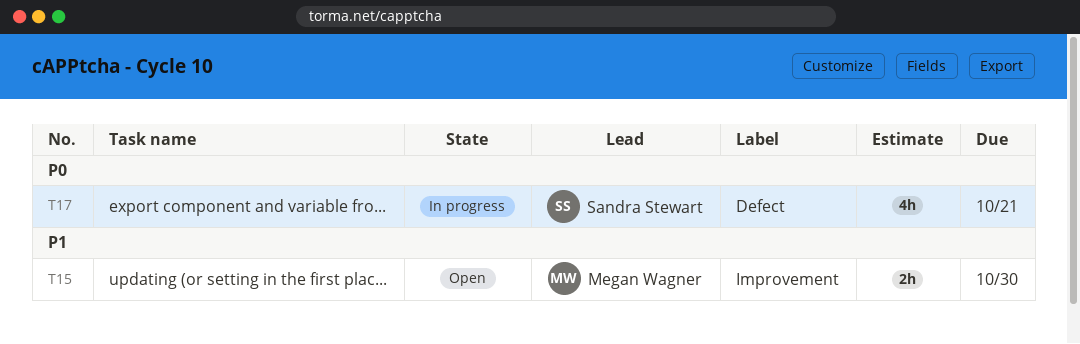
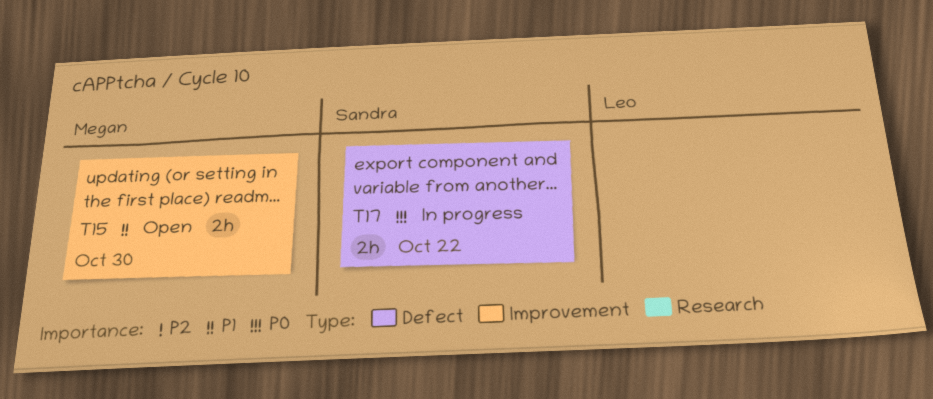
T17, estimate: 4h -> 2h
T17, due: Oct 21 -> Oct 22

